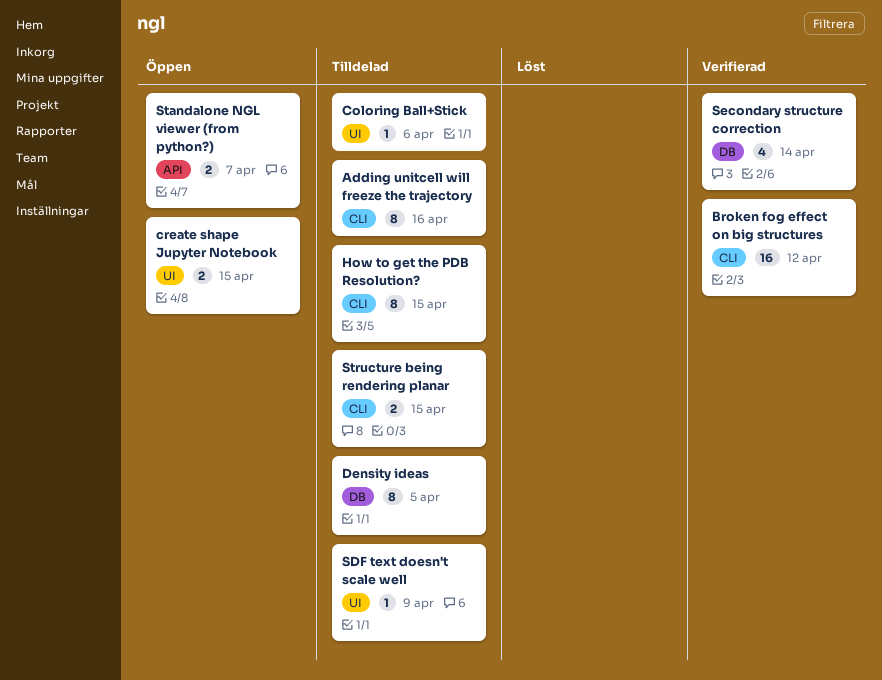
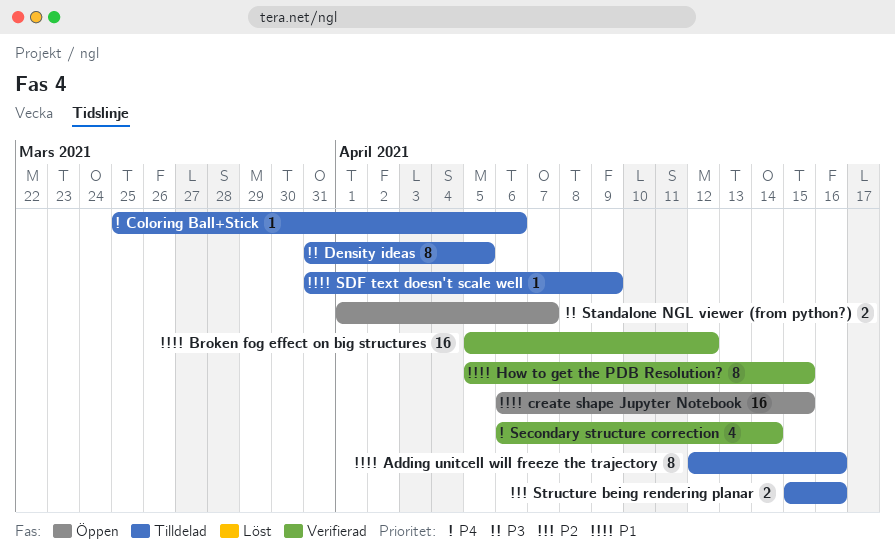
create shape Jupyter Notebook, estimate: 2 -> 16
How to get the PDB Resolution?, status: Tilldelad -> Verifierad
Structure being rendering planar, due: Apr 15 -> Apr 16

